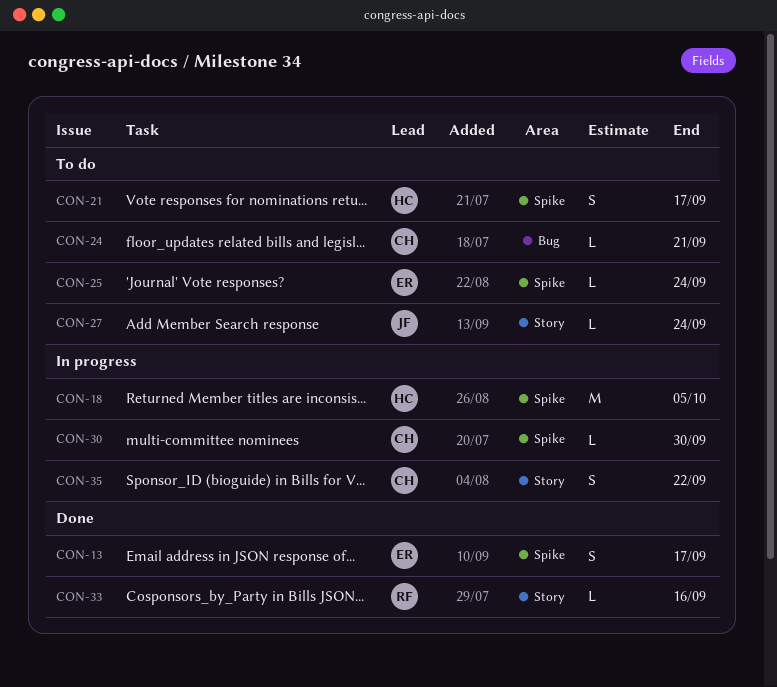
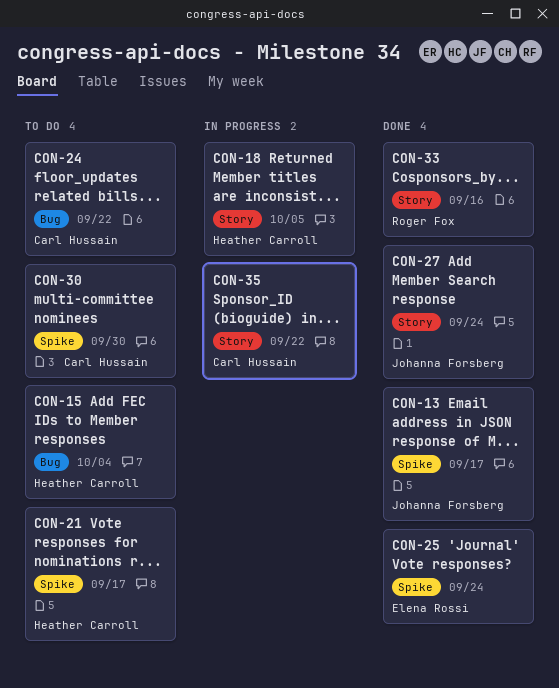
CON-13, owner: Elena Rossi -> Johanna Forsberg
CON-15: none -> present
CON-18, label: Spike -> Story
CON-24, due: Sep 21 -> Sep 22
CON-25, status: To do -> Done
CON-27, status: To do -> Done
CON-30, status: In progress -> To do

